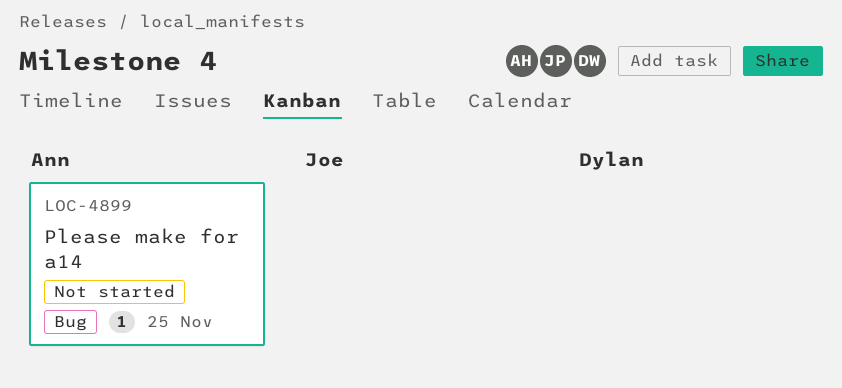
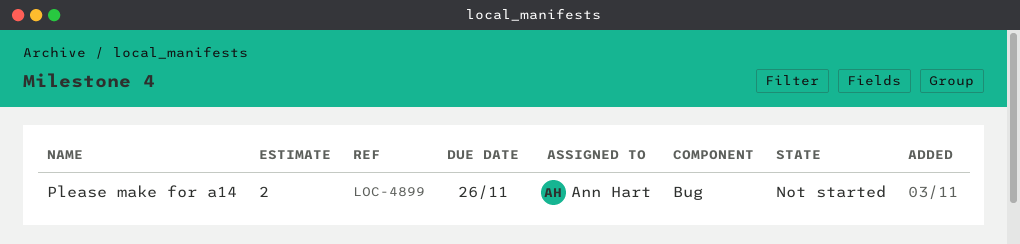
LOC-4899, estimate: 1 -> 2
LOC-4899, due: Nov 25 -> Nov 26

